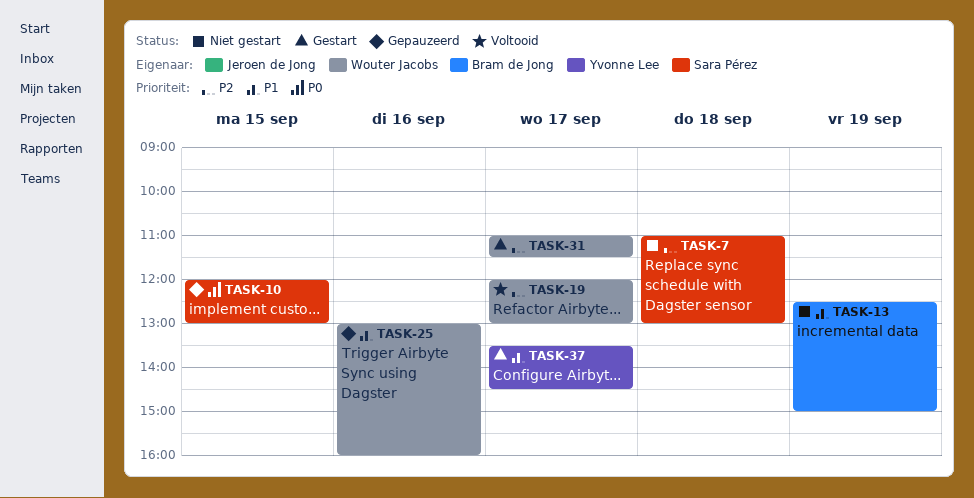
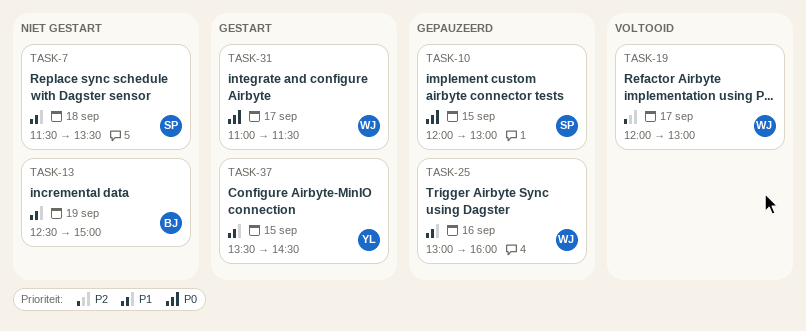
TASK-7, priority: P2 -> P1
TASK-7, begins: 11:00 -> 11:30
TASK-7, ends: 13:00 -> 13:30
TASK-31, priority: P2 -> P0
TASK-37, day: Sep 17 -> Sep 15

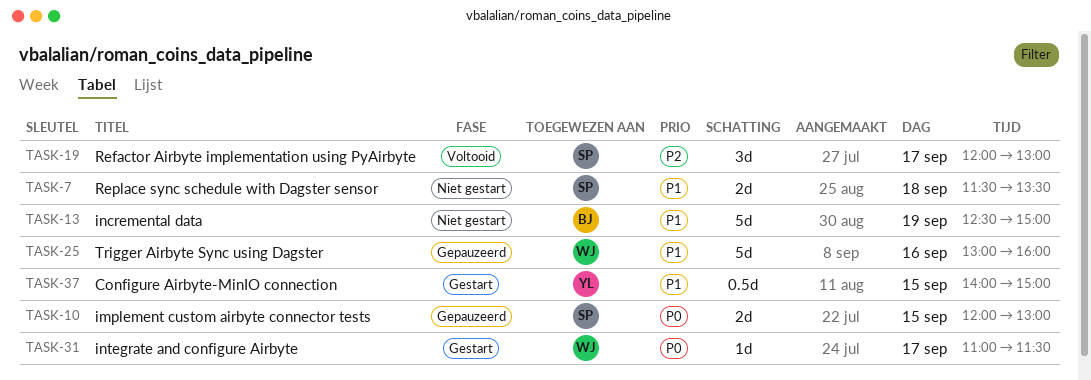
TASK-19, owner: WJ -> SP
TASK-37, begins: 13:30 -> 14:00
TASK-37, ends: 14:30 -> 15:00

